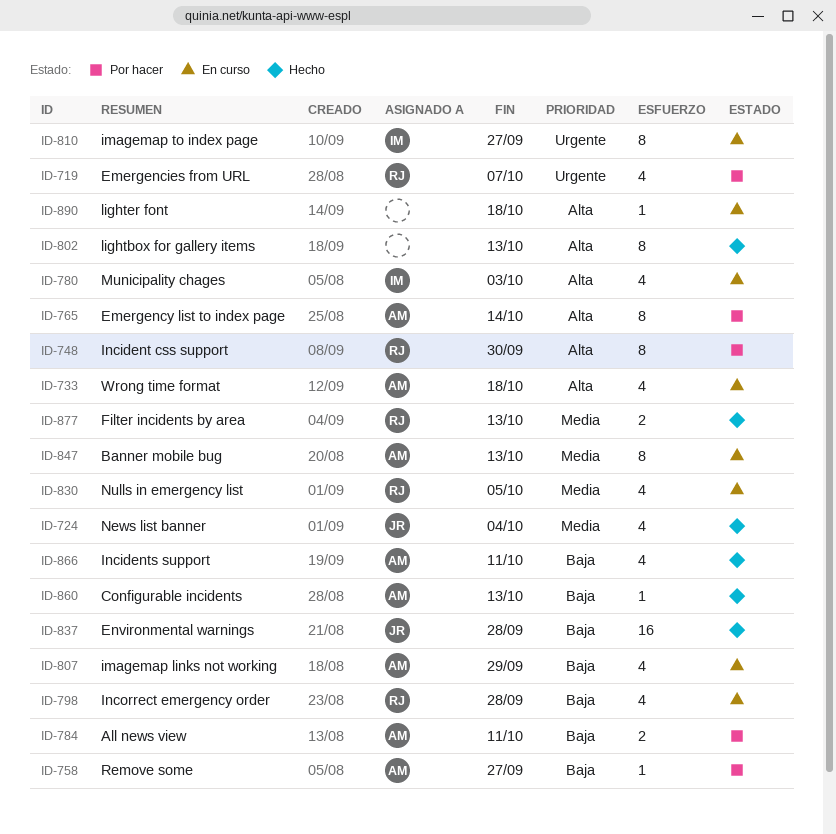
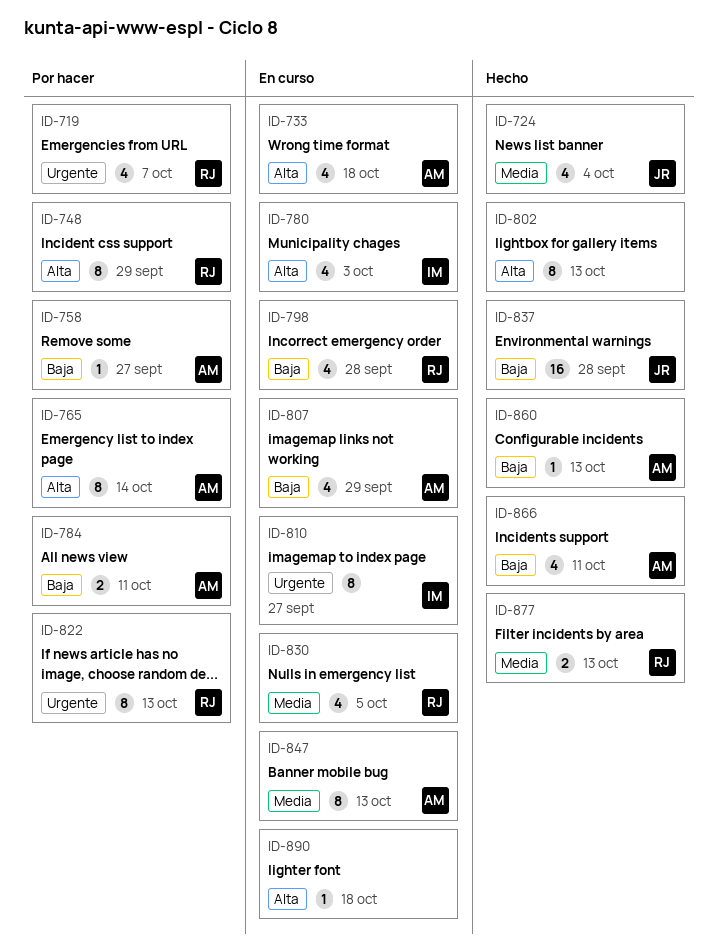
ID-748, due: Sep 30 -> Sep 29
ID-822: none -> present

